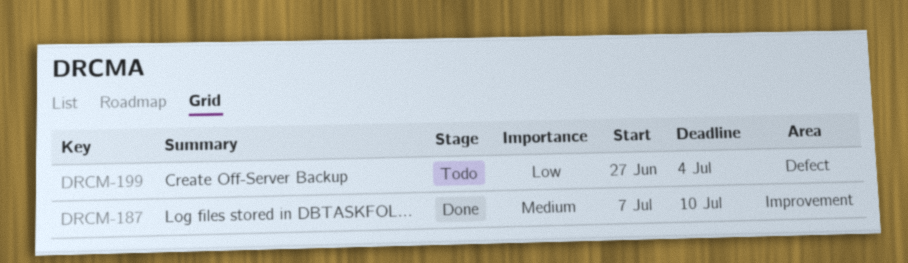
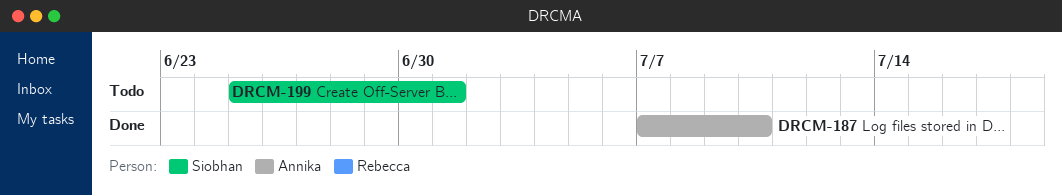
DRCM-199, start: Jun 27 -> Jun 25
DRCM-199, due: Jul 4 -> Jul 1

